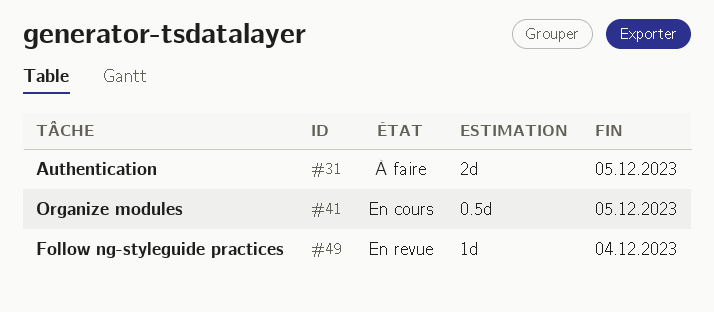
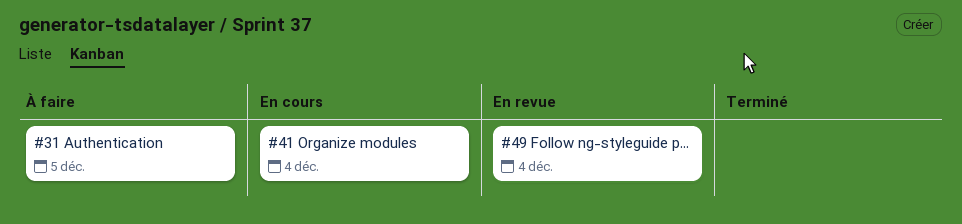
#41, due: Dec 5 -> Dec 4

